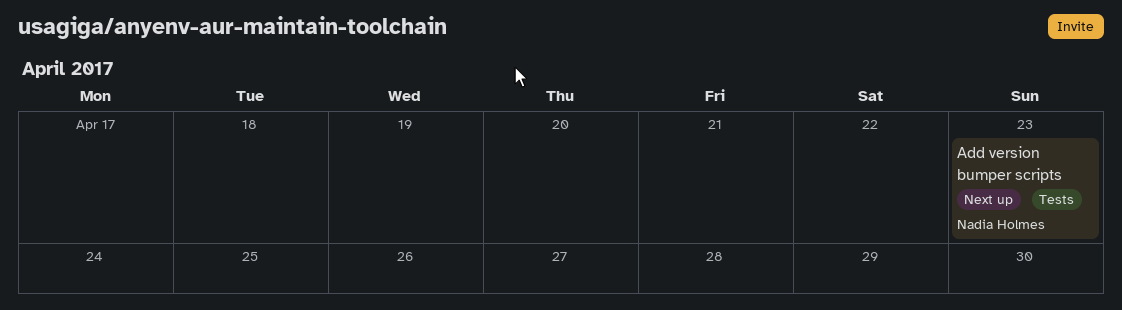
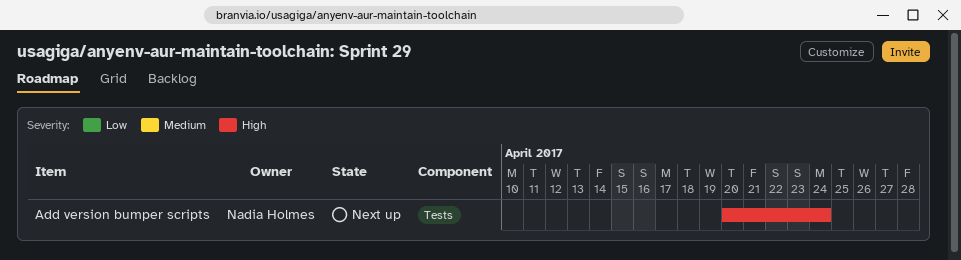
Add version bumper scripts, due: Apr 23 -> Apr 24

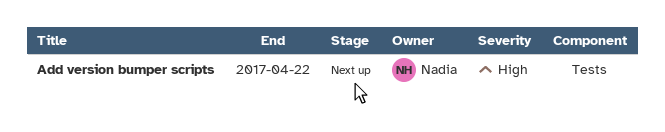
Add version bumper scripts, due: Apr 24 -> Apr 22

